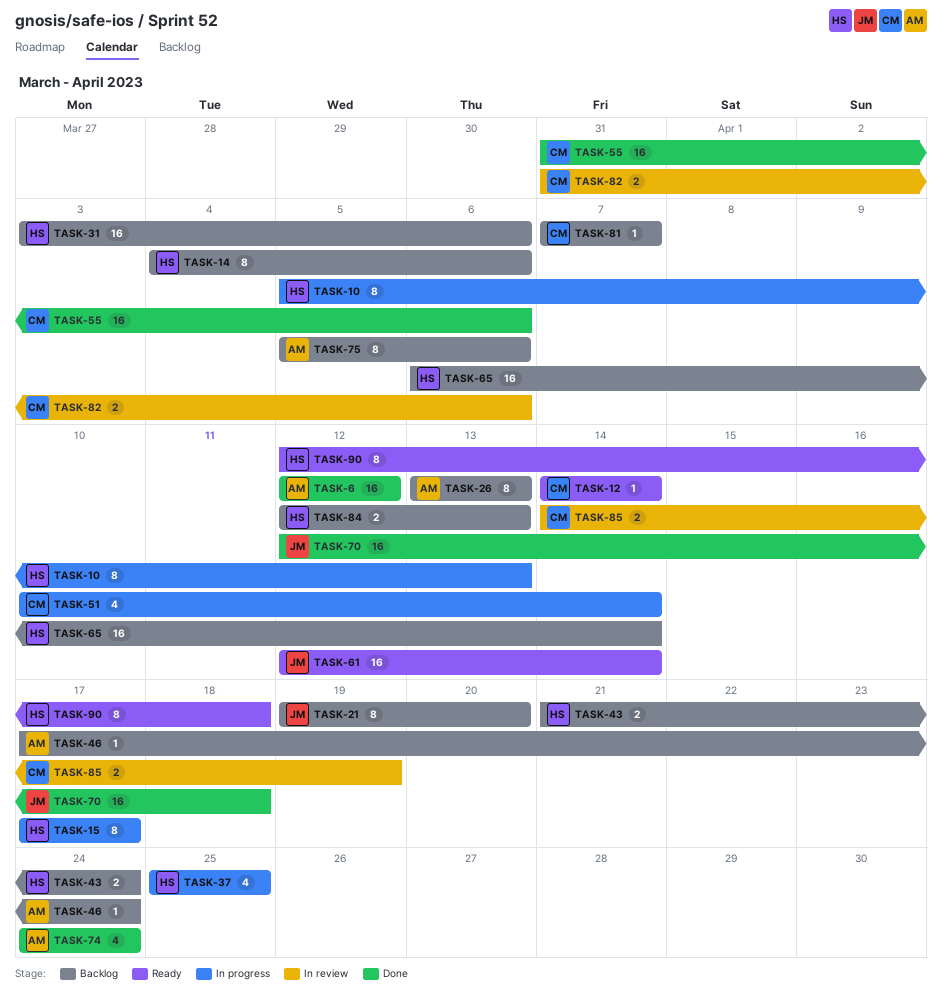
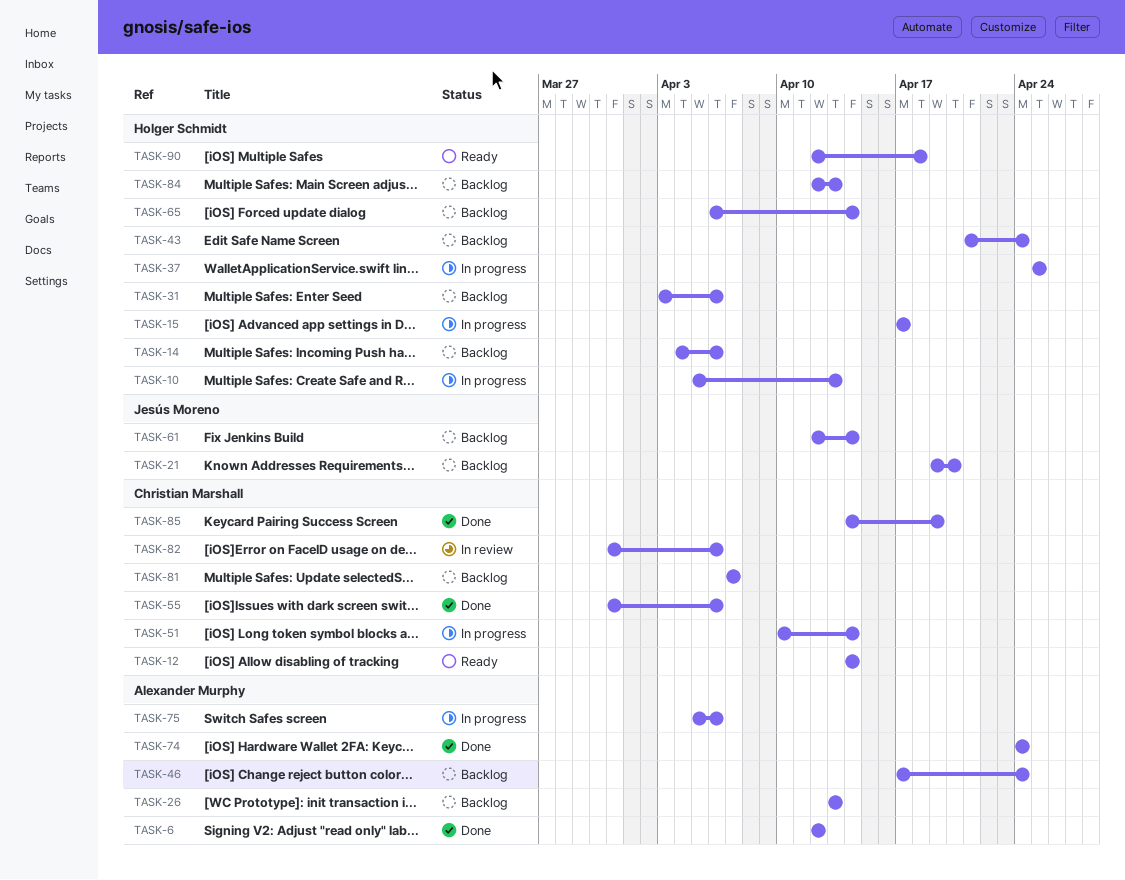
TASK-61, status: Ready -> Backlog
TASK-70: present -> none
TASK-75, status: Backlog -> In progress
TASK-85, status: In review -> Done

